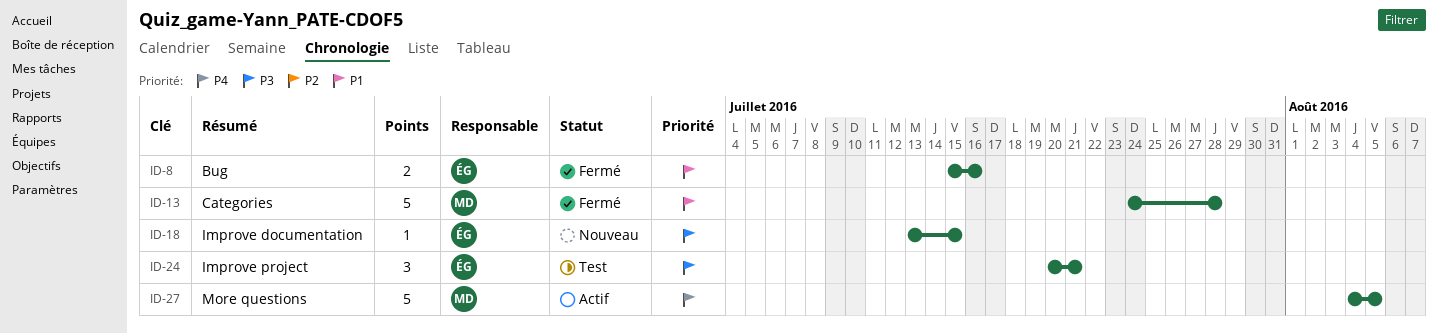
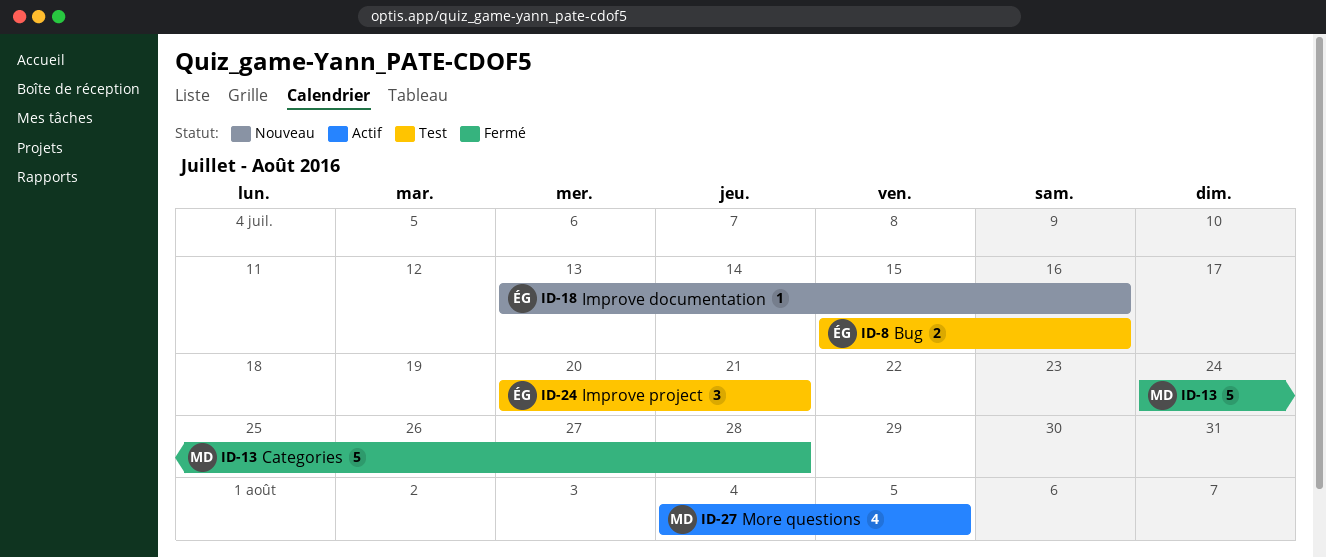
ID-8, status: Fermé -> Test
ID-18, due: Jul 15 -> Jul 16
ID-27, estimate: 5 -> 4

